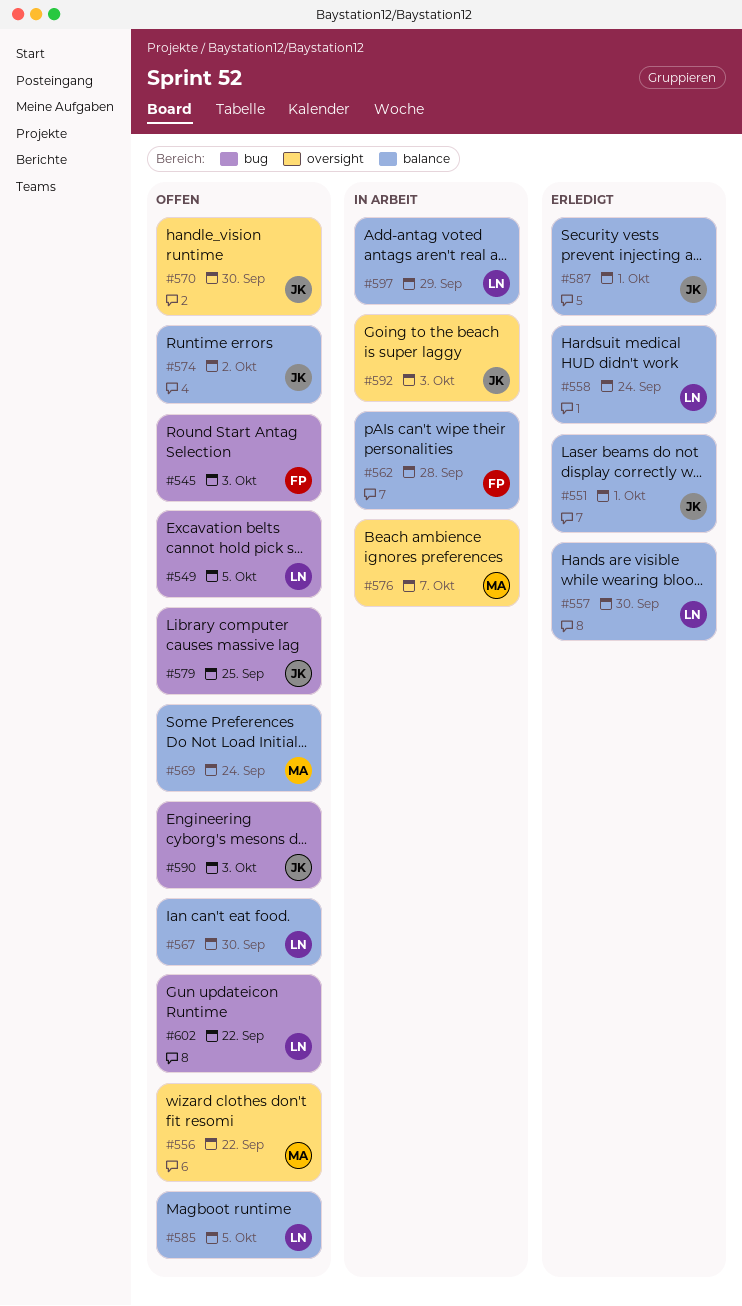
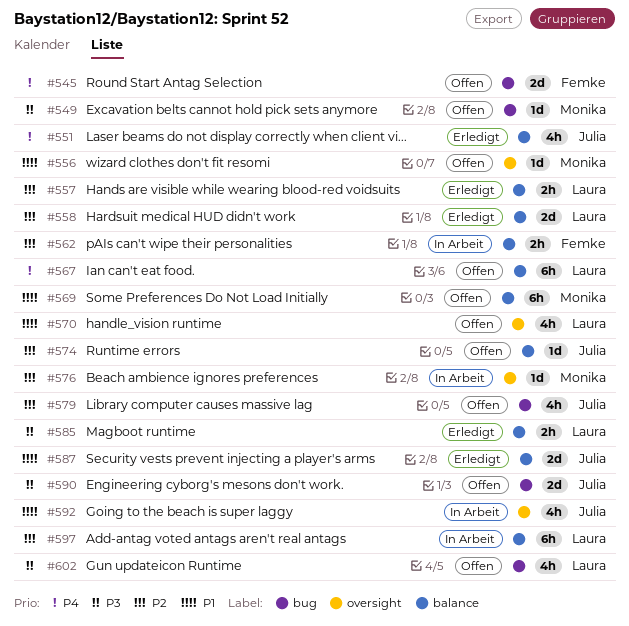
#549, owner: Laura -> Monika
#570, owner: Julia -> Laura
#585, status: Offen -> Erledigt

